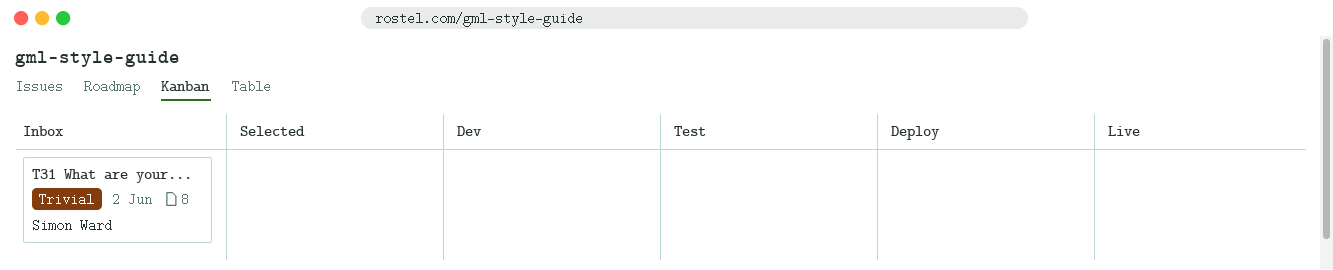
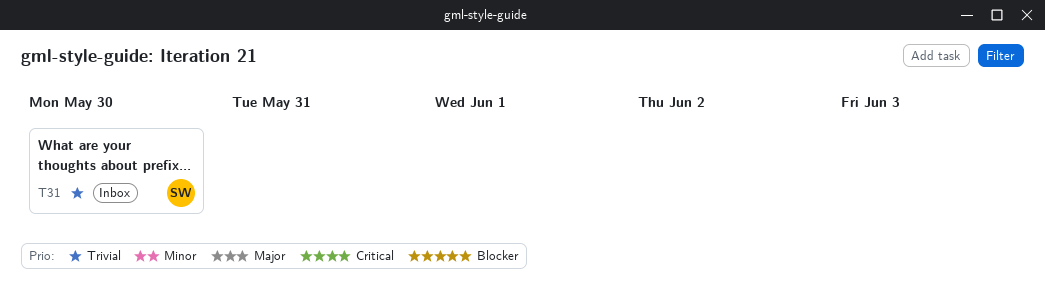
T31, due: Jun 2 -> May 30

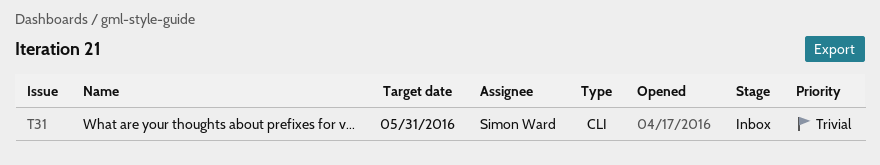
T31, due: May 30 -> May 31

